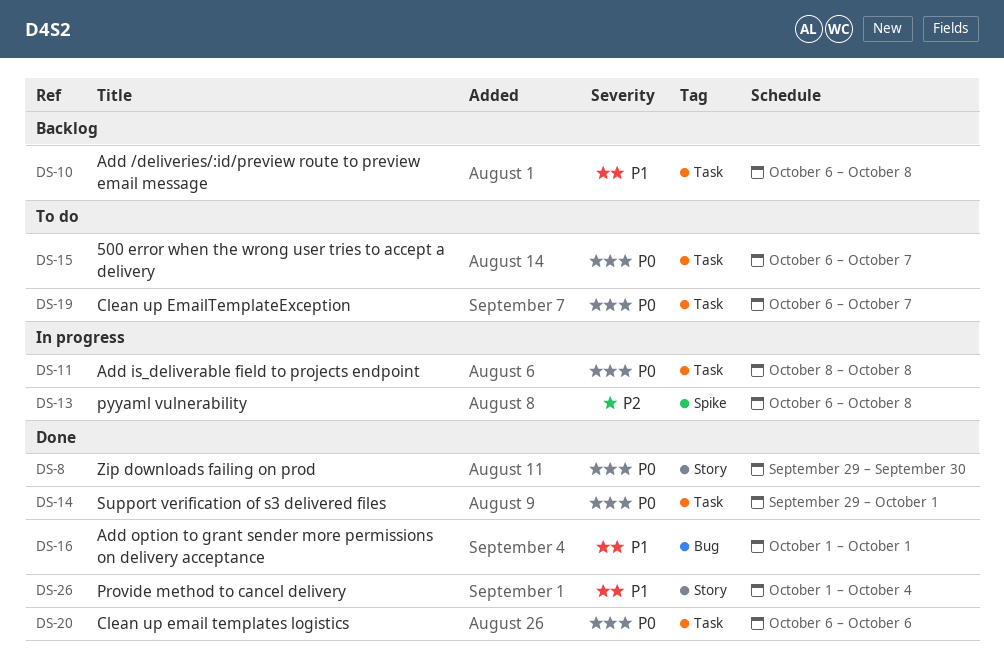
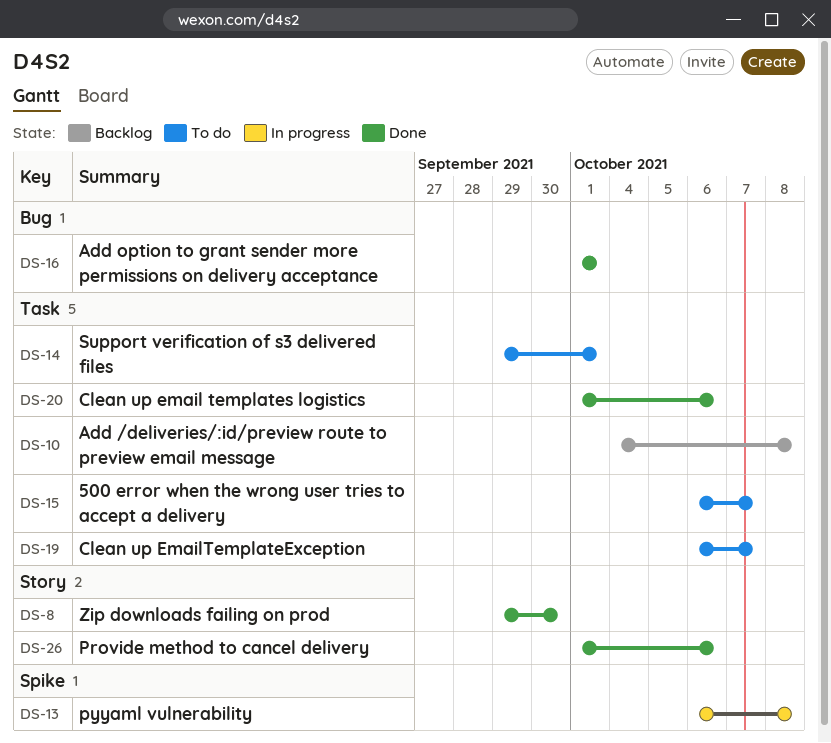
DS-10, start: Oct 6 -> Oct 4
DS-11: present -> none
DS-14, status: Done -> To do
DS-20, start: Oct 6 -> Oct 1
DS-26, due: Oct 4 -> Oct 6

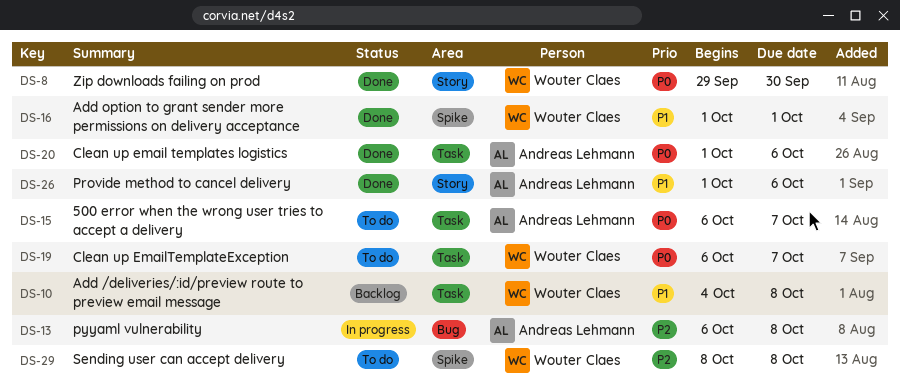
DS-13, label: Spike -> Bug
DS-14: present -> none
DS-16, label: Bug -> Spike
DS-29: none -> present

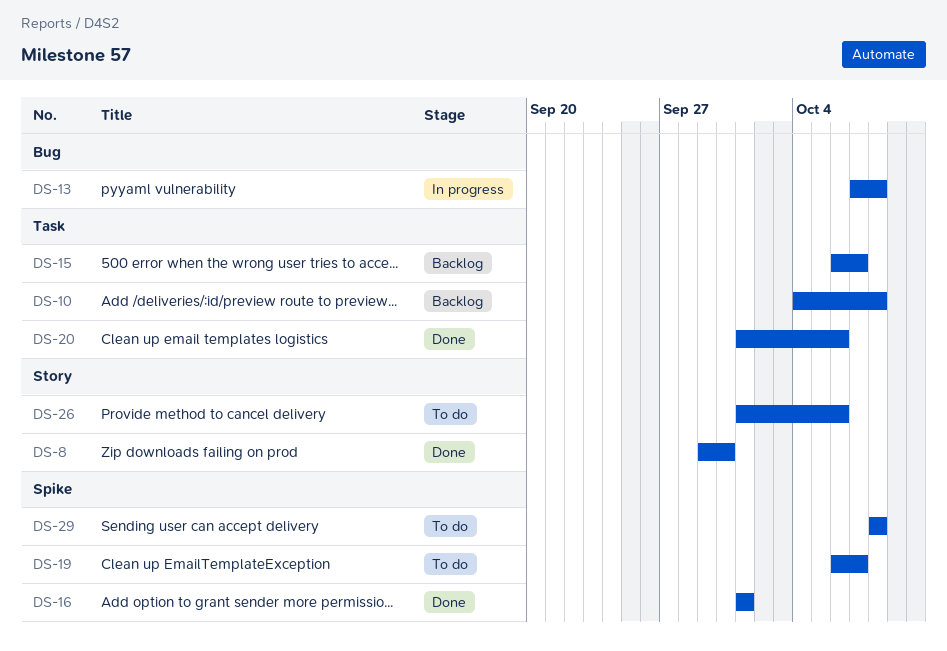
DS-13, start: Oct 6 -> Oct 7
DS-15, status: To do -> Backlog
DS-19, label: Task -> Spike
DS-26, status: Done -> To do

